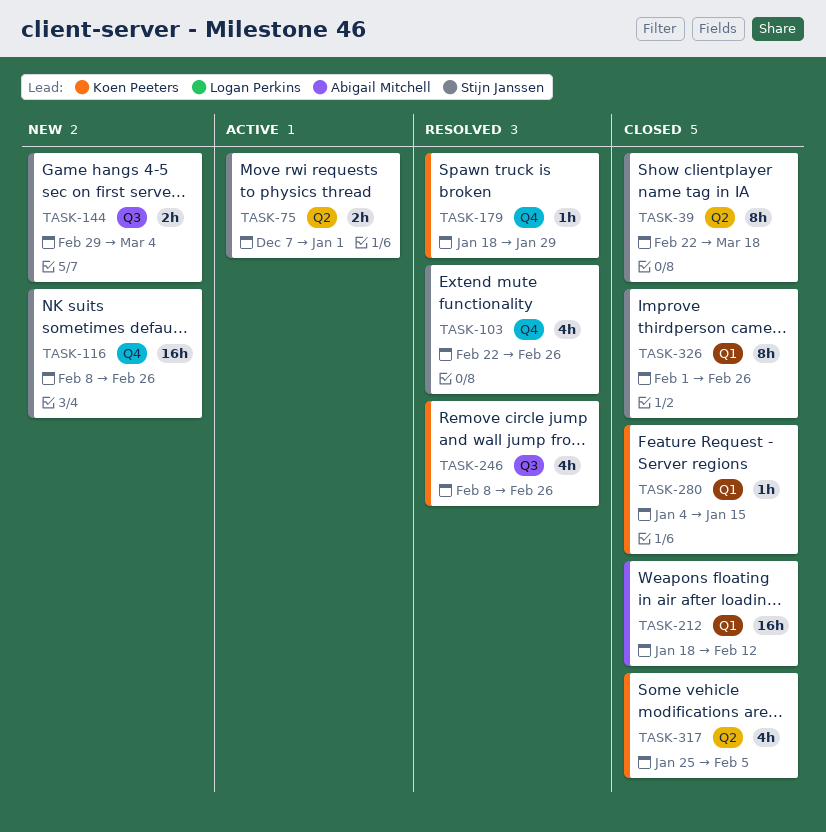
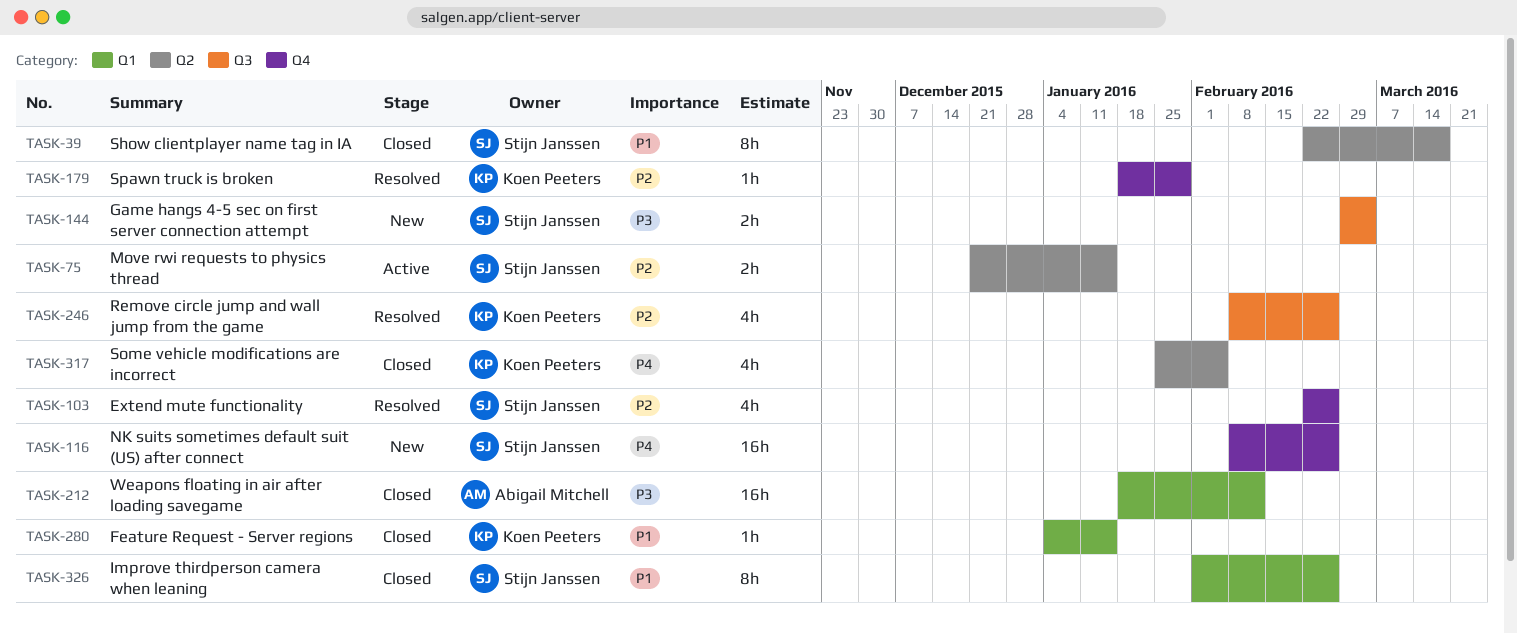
TASK-75, start: Dec 7 -> Dec 21
TASK-75, due: Jan 1 -> Jan 15

